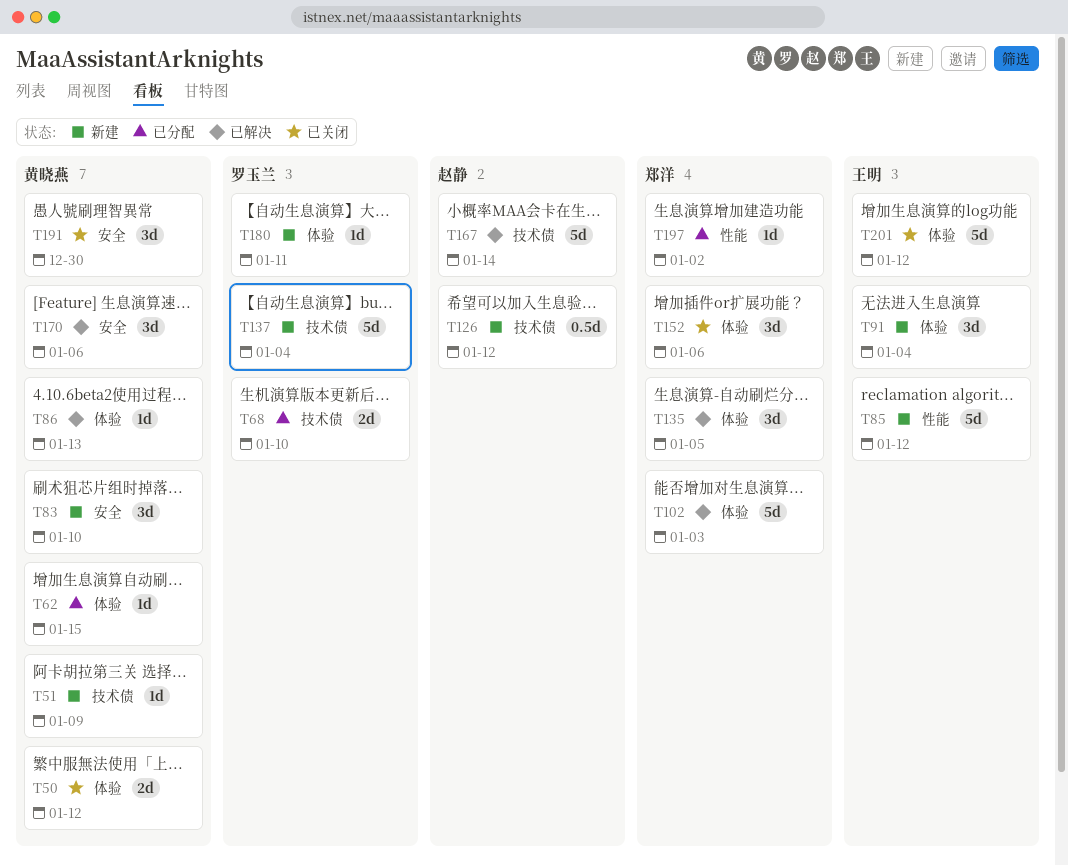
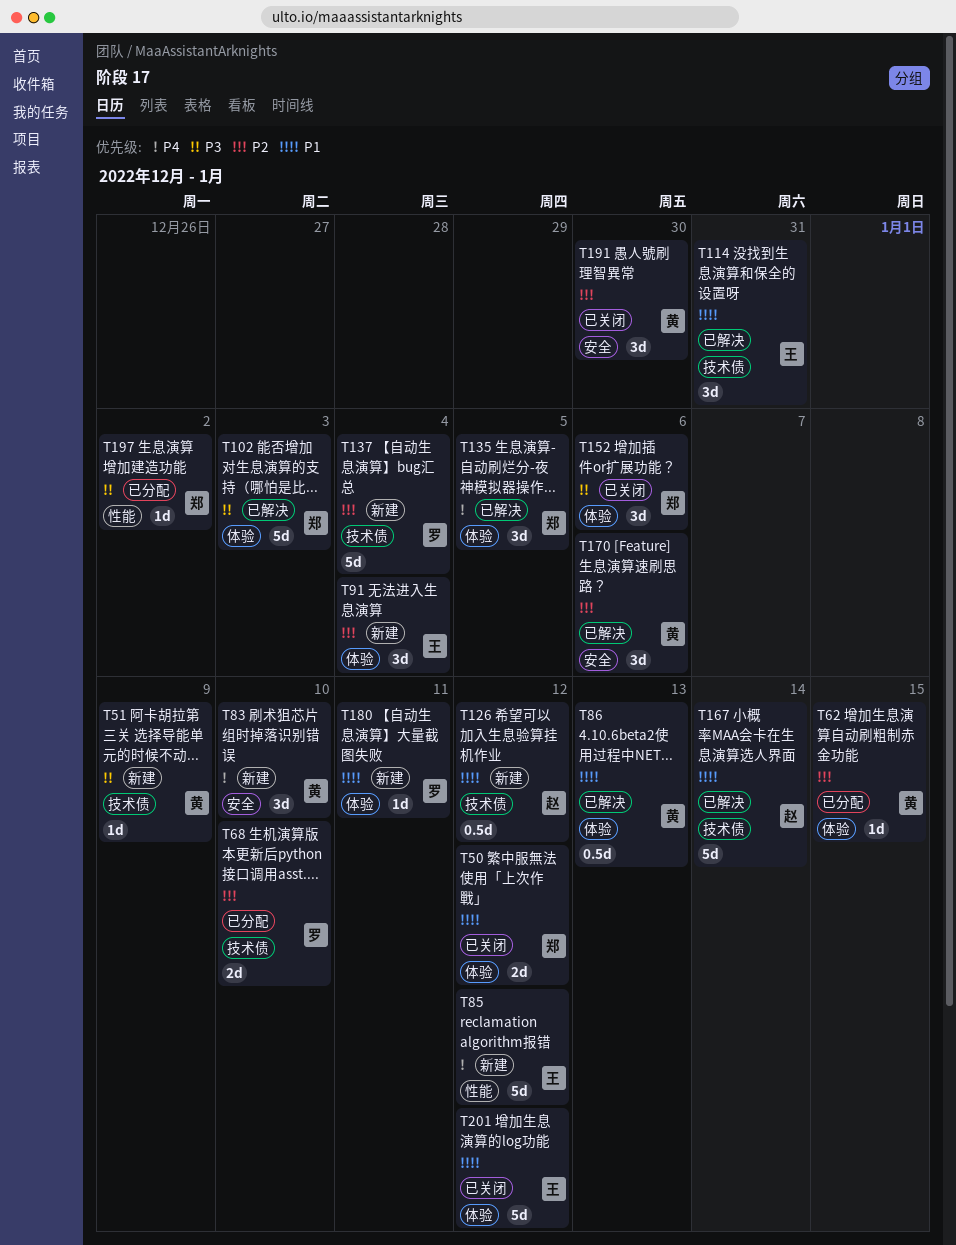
T50, owner: 黄晓燕 -> 郑洋
T86, estimate: 1d -> 0.5d
T114: none -> present

